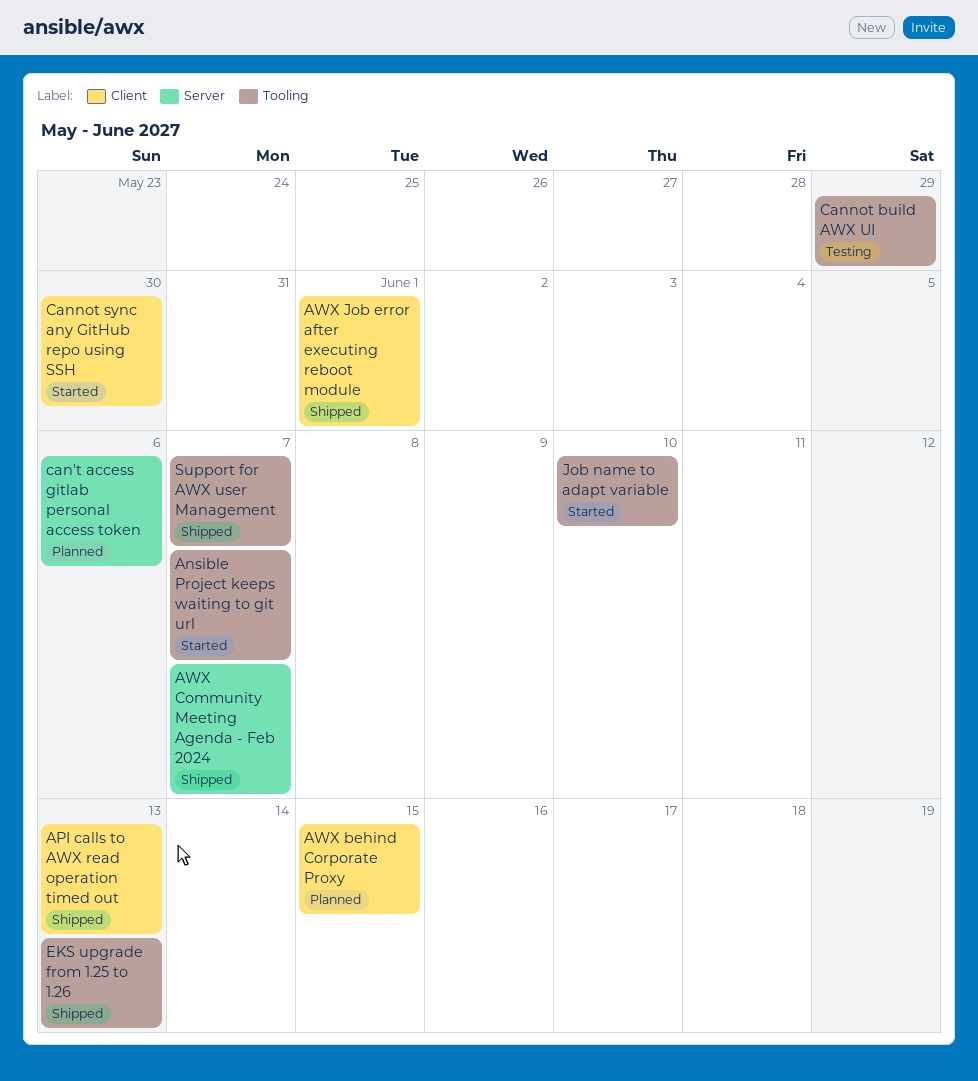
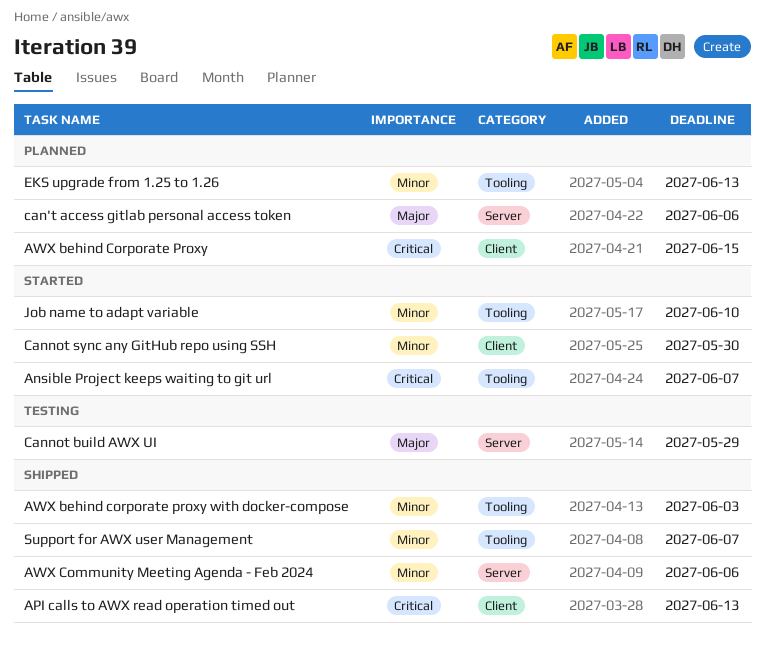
AWX behind corporate proxy with docker-compose: none -> present
AWX Community Meeting Agenda - Feb 2024, due: Jun 7 -> Jun 6
AWX Job error after executing reboot module: present -> none
Cannot build AWX UI, label: Tooling -> Server
EKS upgrade from 1.25 to 1.26, status: Shipped -> Planned

